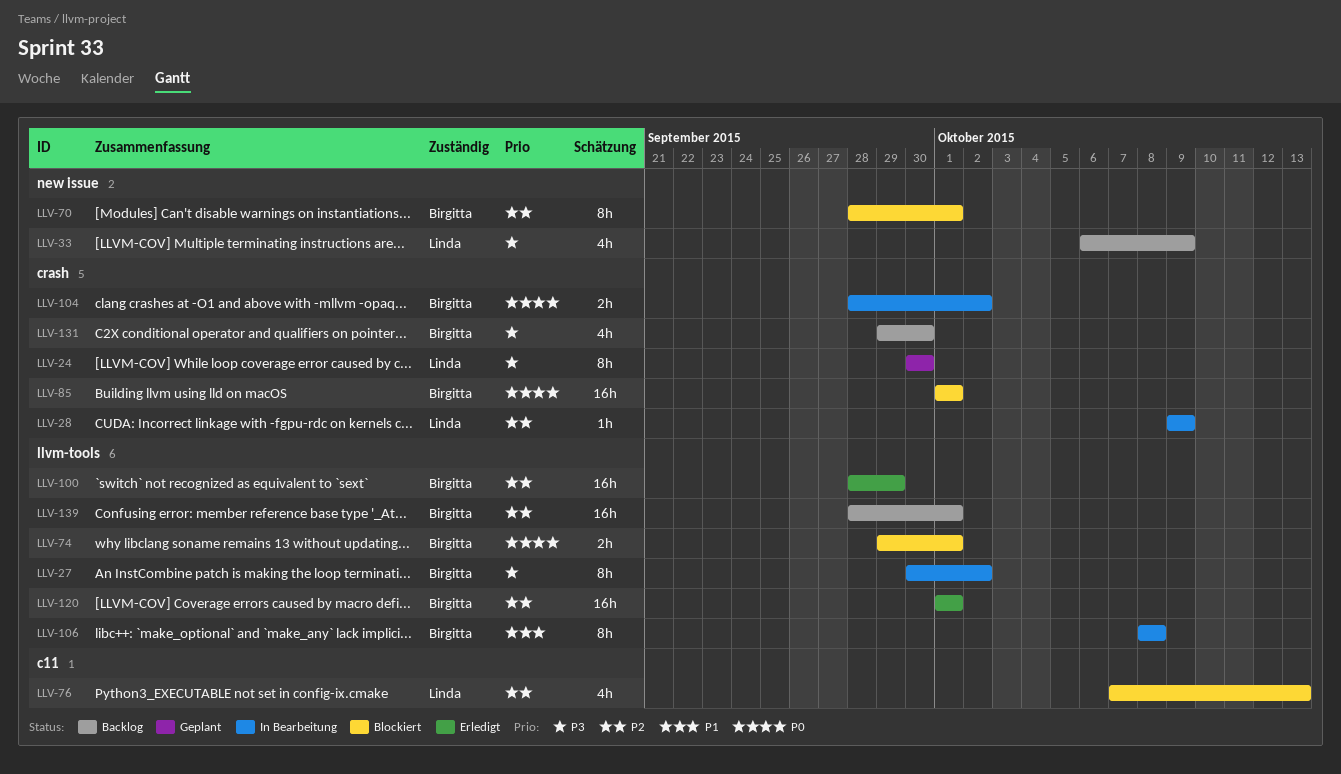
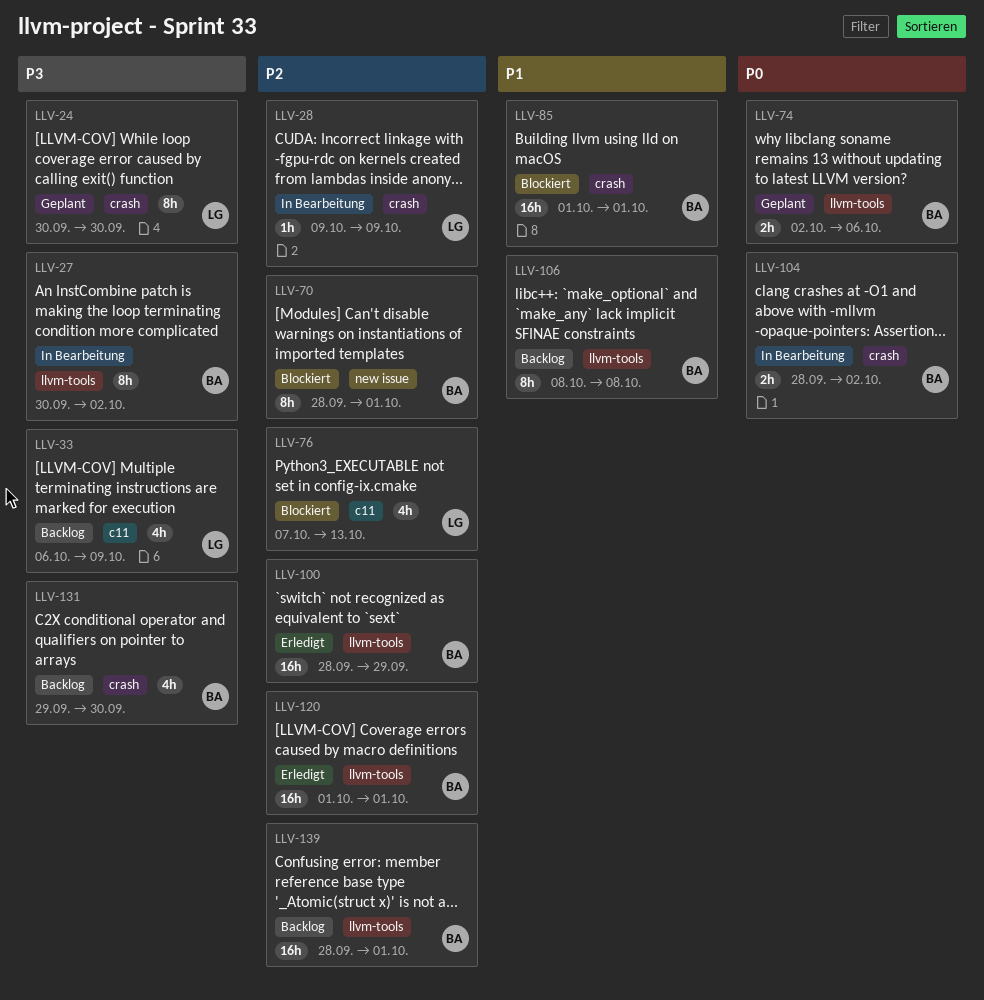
LLV-33, label: new issue -> c11
LLV-74, status: Blockiert -> Geplant
LLV-74, start: Sep 29 -> Oct 2
LLV-74, due: Oct 1 -> Oct 6
LLV-85, priority: P0 -> P1
LLV-106, status: In Bearbeitung -> Backlog

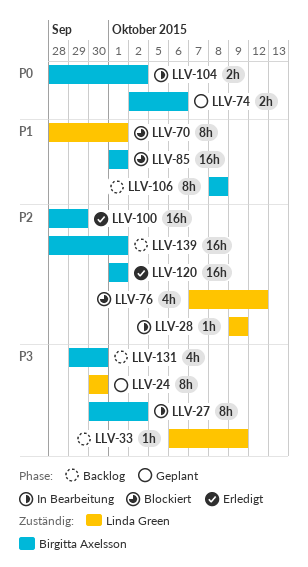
LLV-33, estimate: 4h -> 1h
LLV-70, owner: Birgitta Axelsson -> Linda Green
LLV-70, priority: P2 -> P1
LLV-76, due: Oct 13 -> Oct 12

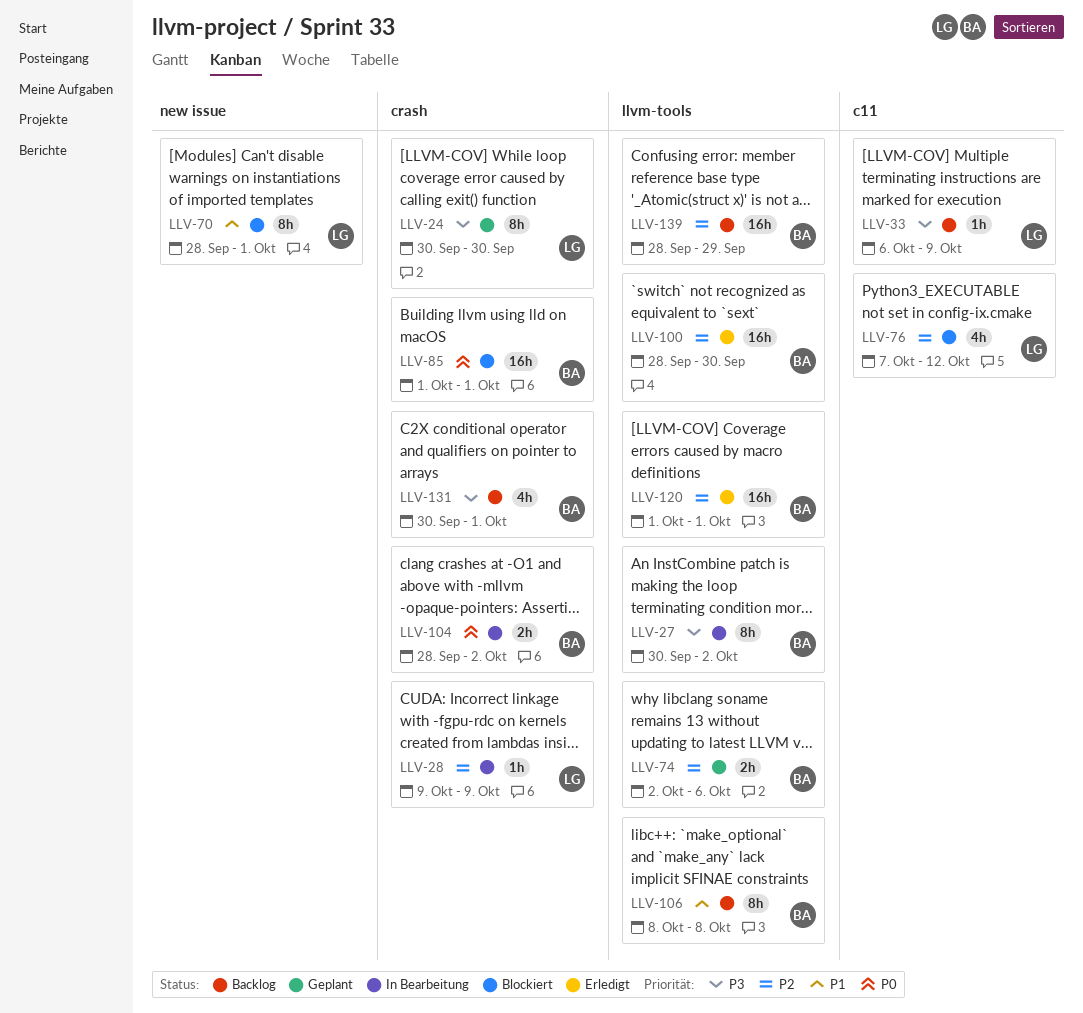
LLV-74, priority: P0 -> P2
LLV-85, priority: P1 -> P0
LLV-100, due: Sep 29 -> Sep 30
LLV-131, start: Sep 29 -> Sep 30
LLV-131, due: Sep 30 -> Oct 1
LLV-139, due: Oct 1 -> Sep 29

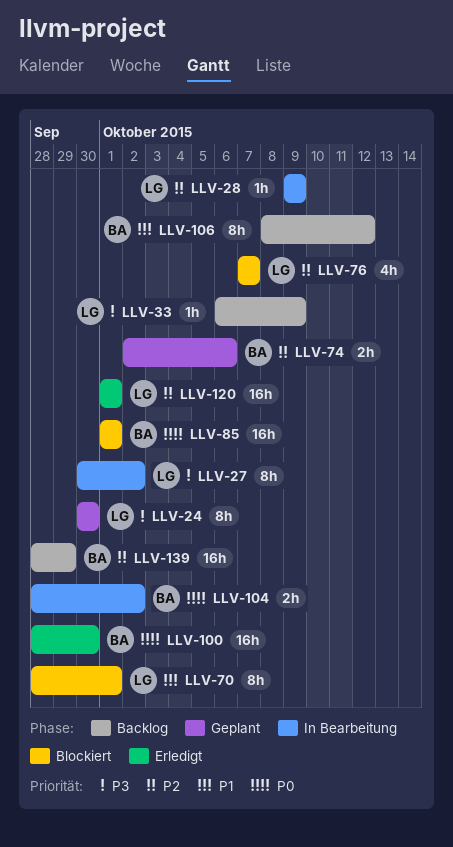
LLV-27, owner: BA -> LG
LLV-76, due: Oct 12 -> Oct 7
LLV-100, priority: P2 -> P0
LLV-106, due: Oct 8 -> Oct 12
LLV-120, owner: BA -> LG
LLV-131: present -> none

